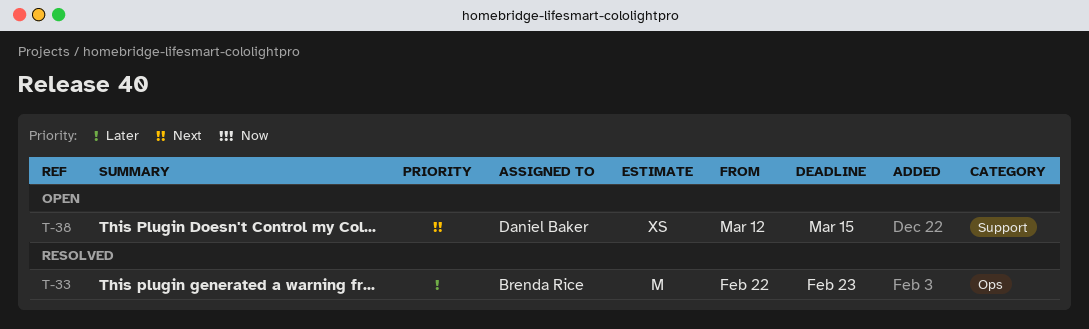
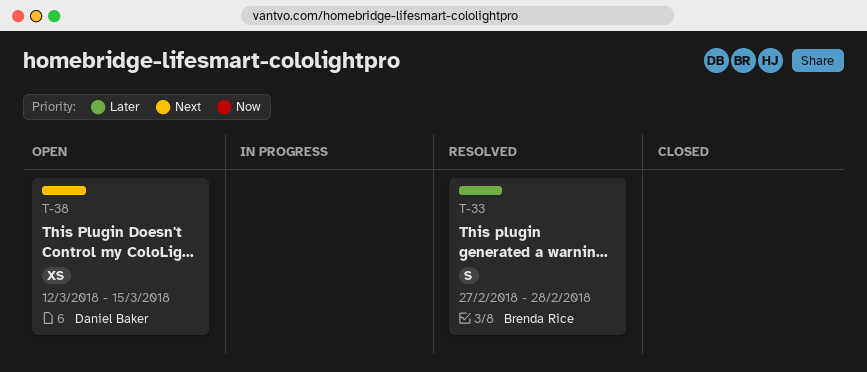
T-33, estimate: M -> S
T-33, start: Feb 22 -> Feb 27
T-33, due: Feb 23 -> Feb 28

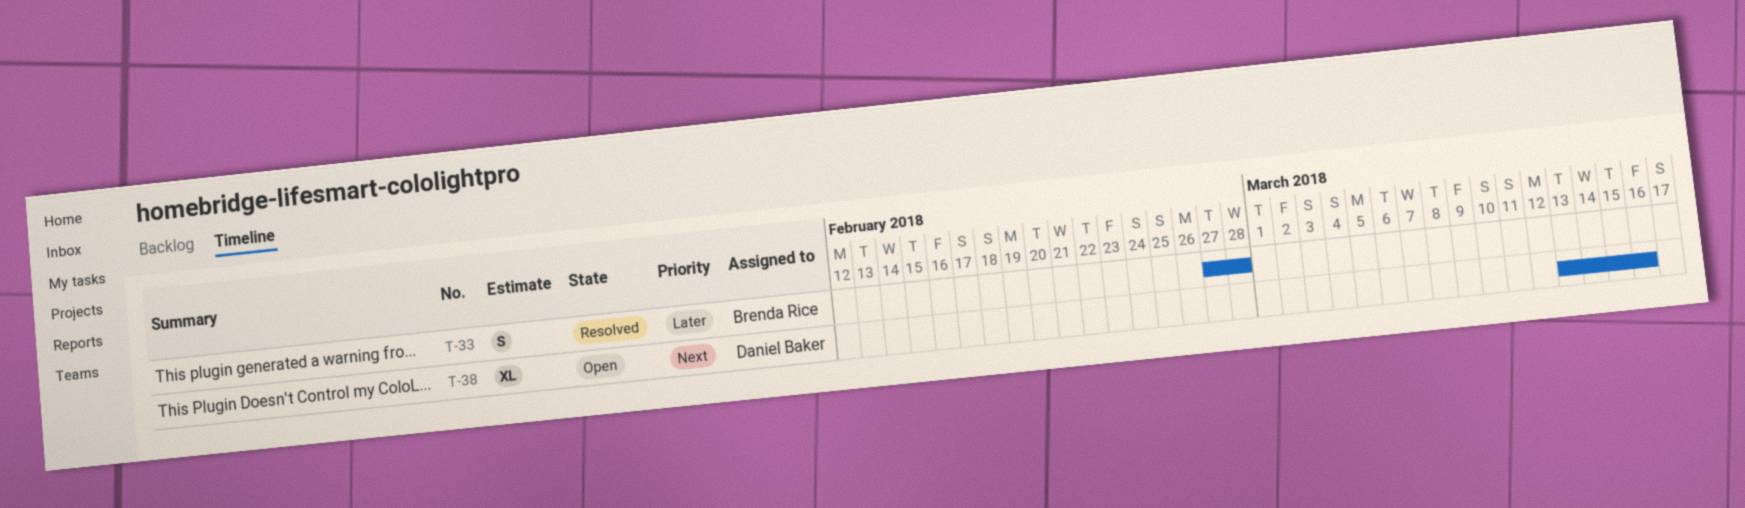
T-38, estimate: XS -> XL
T-38, start: Mar 12 -> Mar 13
T-38, due: Mar 15 -> Mar 16

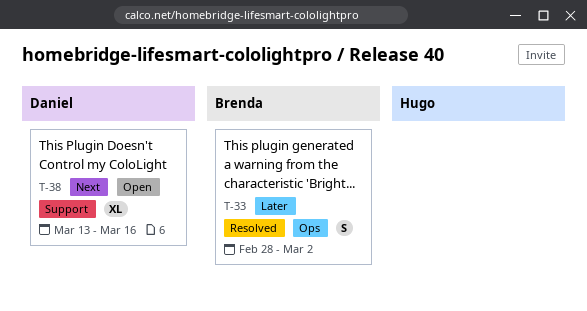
T-33, start: Feb 27 -> Feb 28
T-33, due: Feb 28 -> Mar 2

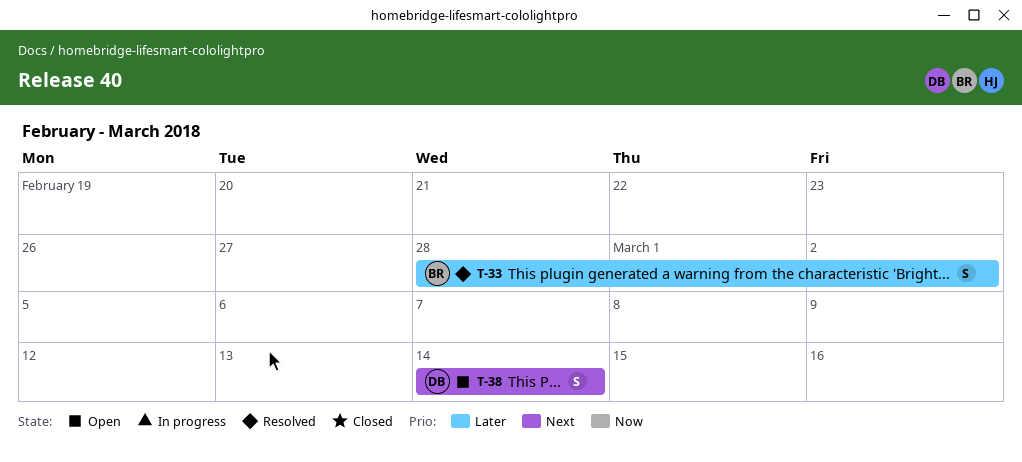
T-38, estimate: XL -> S
T-38, start: Mar 13 -> Mar 14
T-38, due: Mar 16 -> Mar 14

